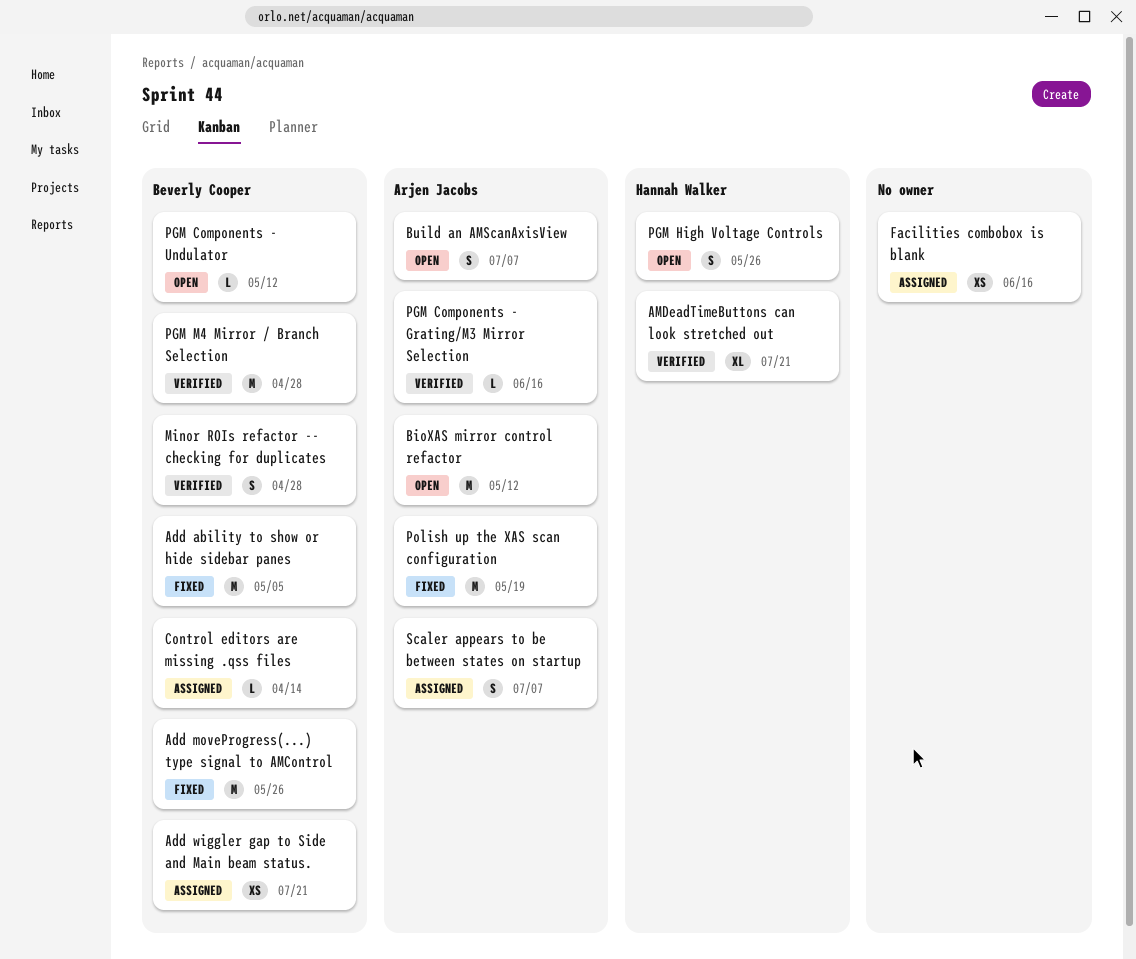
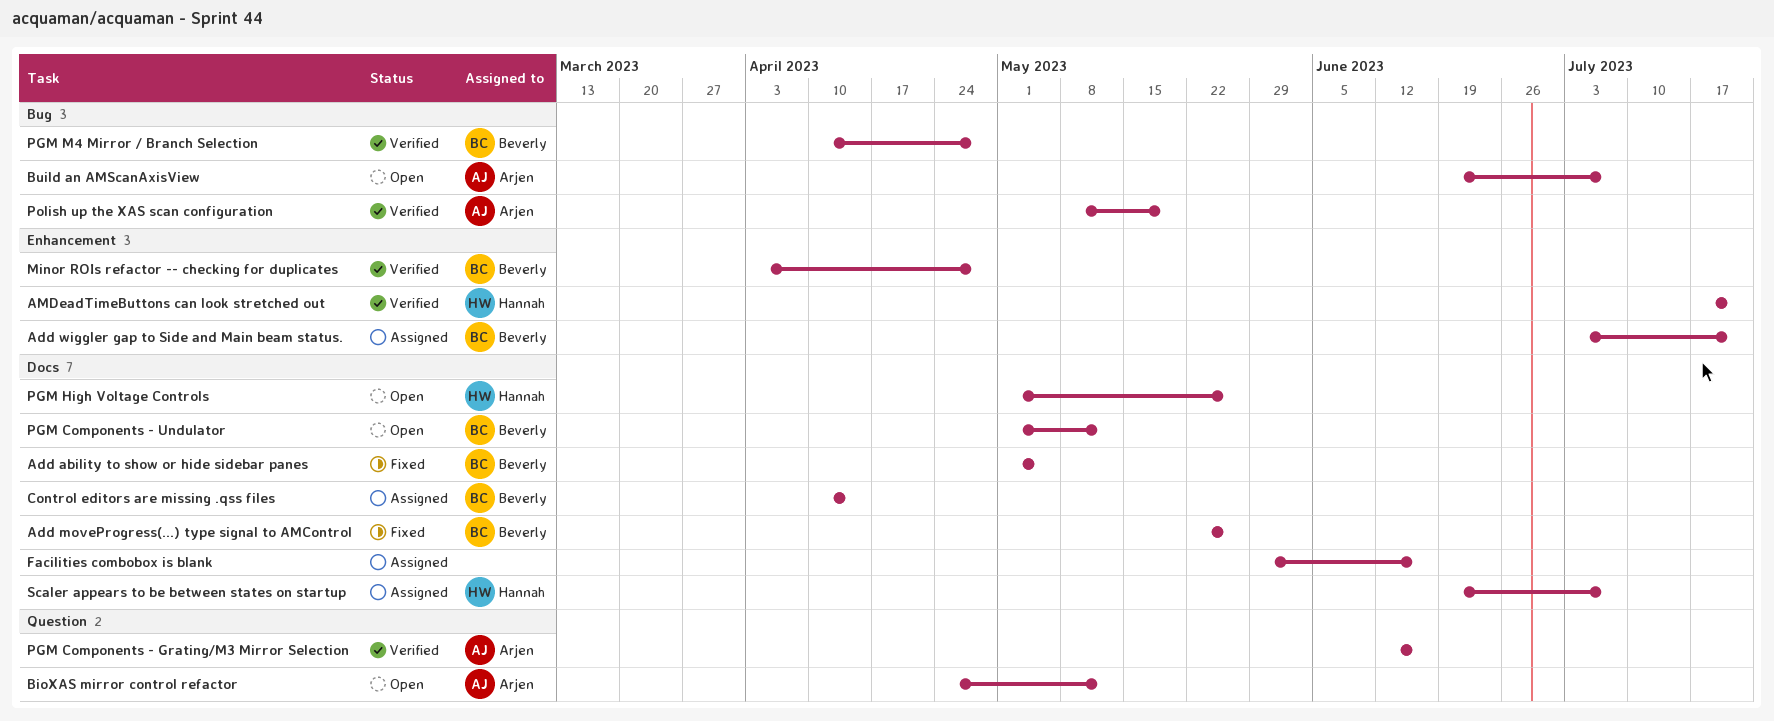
Polish up the XAS scan configuration, status: Fixed -> Verified
Scaler appears to be between states on startup, owner: Arjen Jacobs -> Hannah Walker

